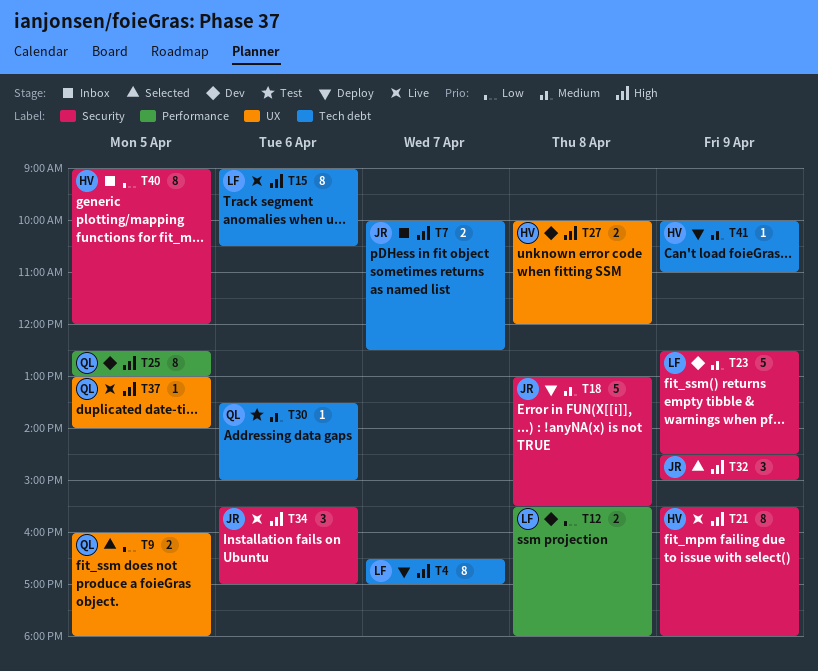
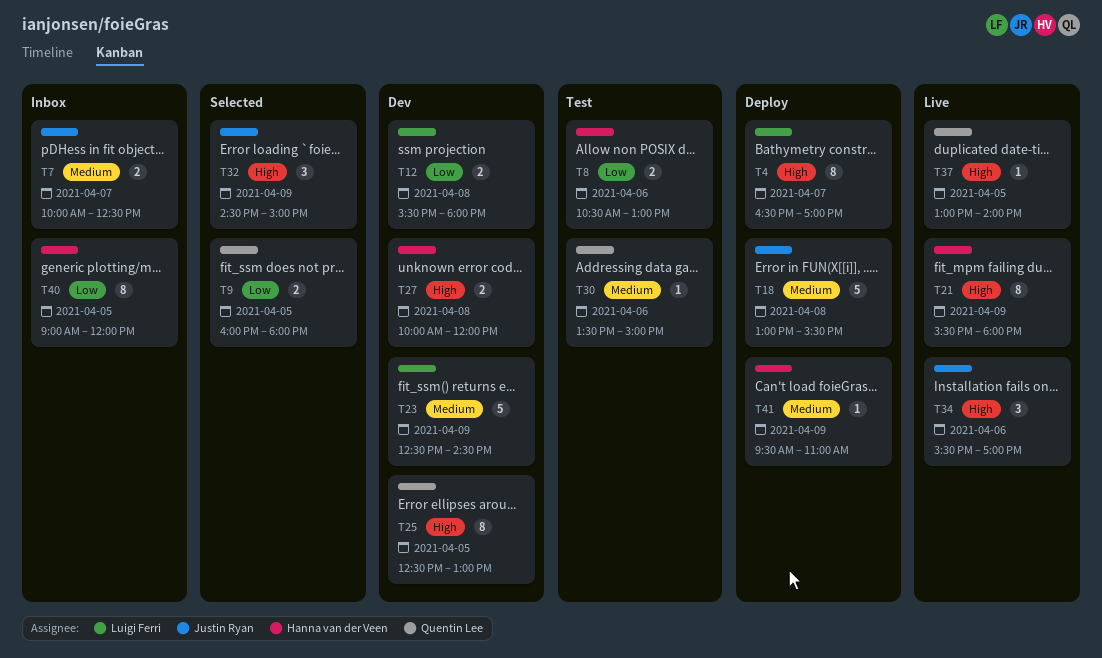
T7, priority: High -> Medium
T8: none -> present
T15: present -> none
T41, begins: 10:00 -> 09:30

